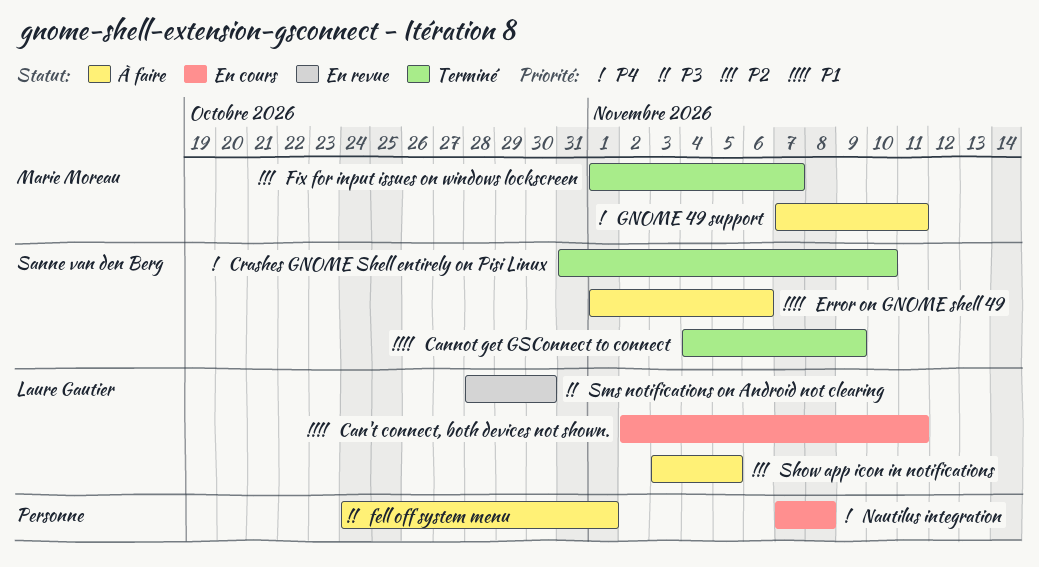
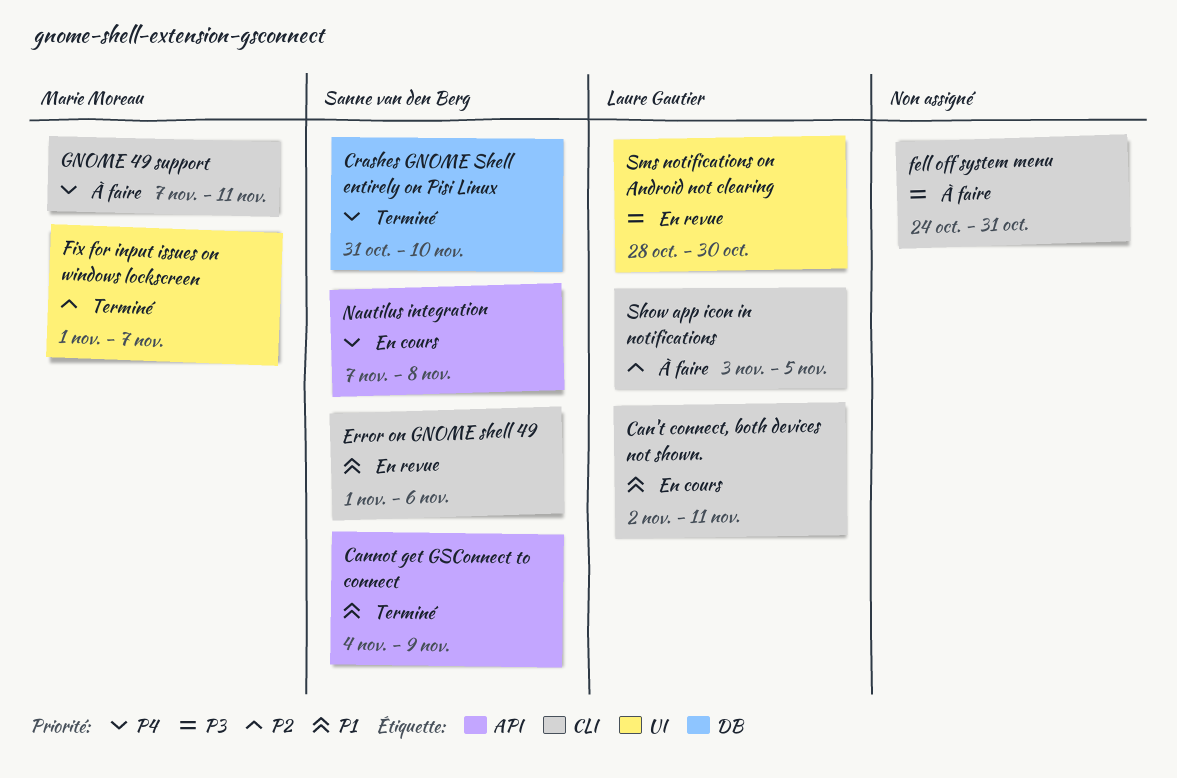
Error on GNOME shell 49, status: À faire -> En revue
fell off system menu, due: Nov 1 -> Oct 31
Nautilus integration, owner: none -> Sanne van den Berg

